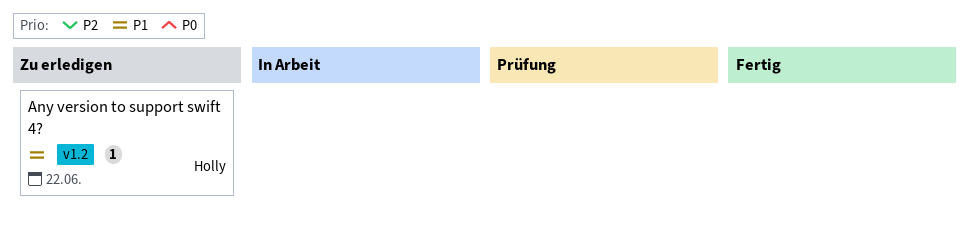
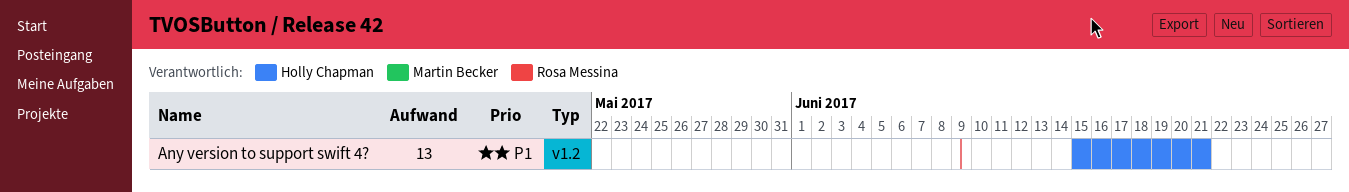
Any version to support swift 4?, estimate: 1 -> 13
Any version to support swift 4?, due: Jun 22 -> Jun 21

